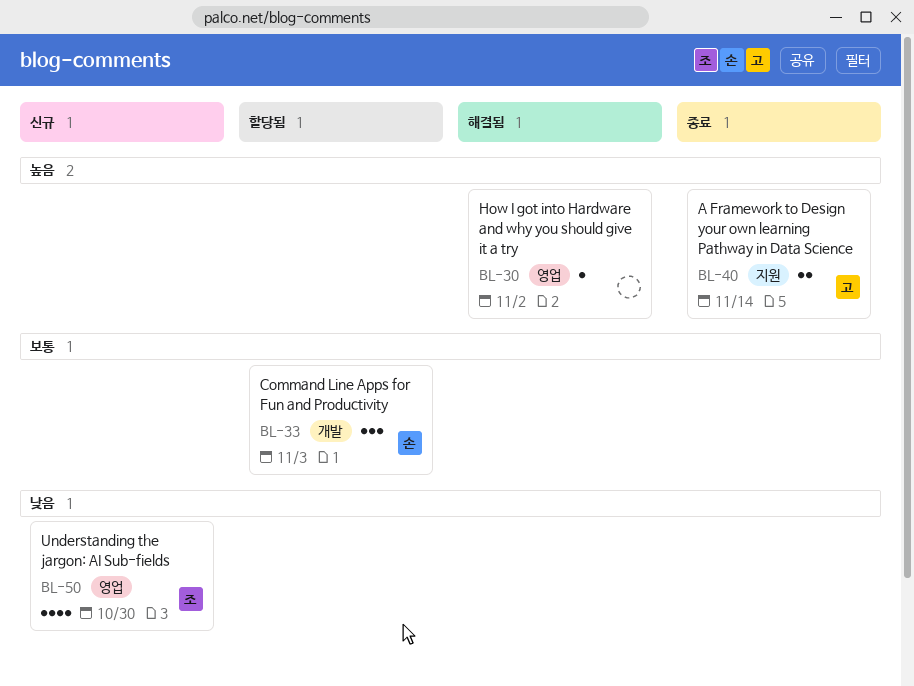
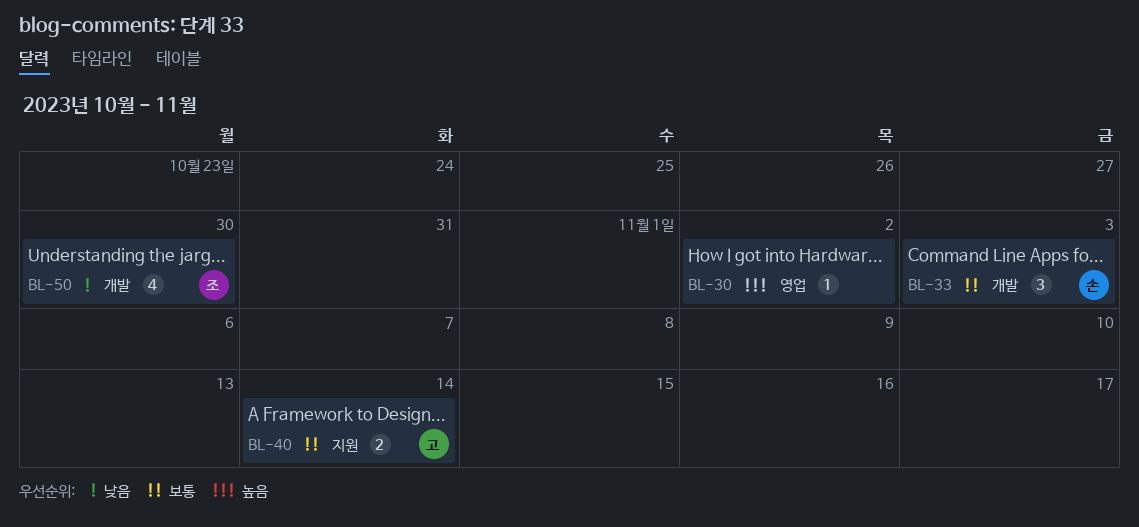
BL-40, priority: 높음 -> 보통
BL-50, label: 영업 -> 개발

